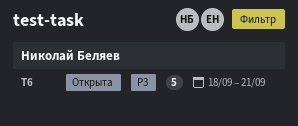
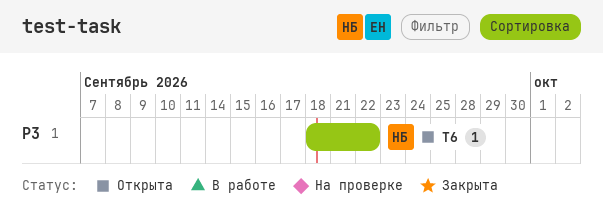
T6, estimate: 5 -> 1
T6, due: Sep 21 -> Sep 22

